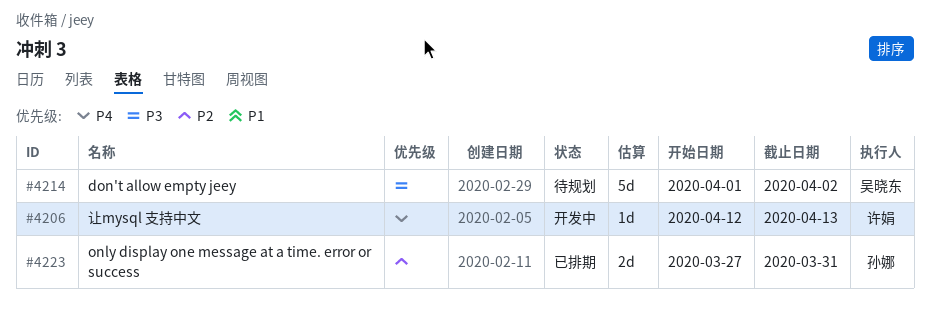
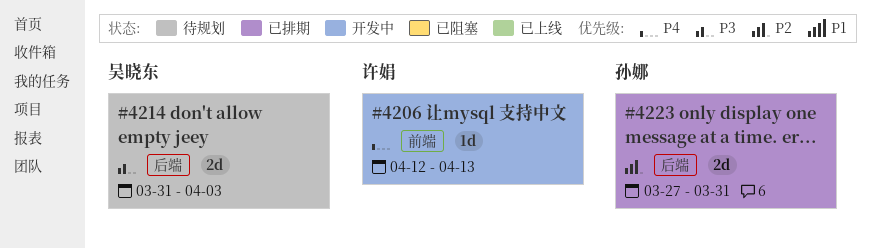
#4214, estimate: 5d -> 2d
#4214, start: Apr 1 -> Mar 31
#4214, due: Apr 2 -> Apr 3

